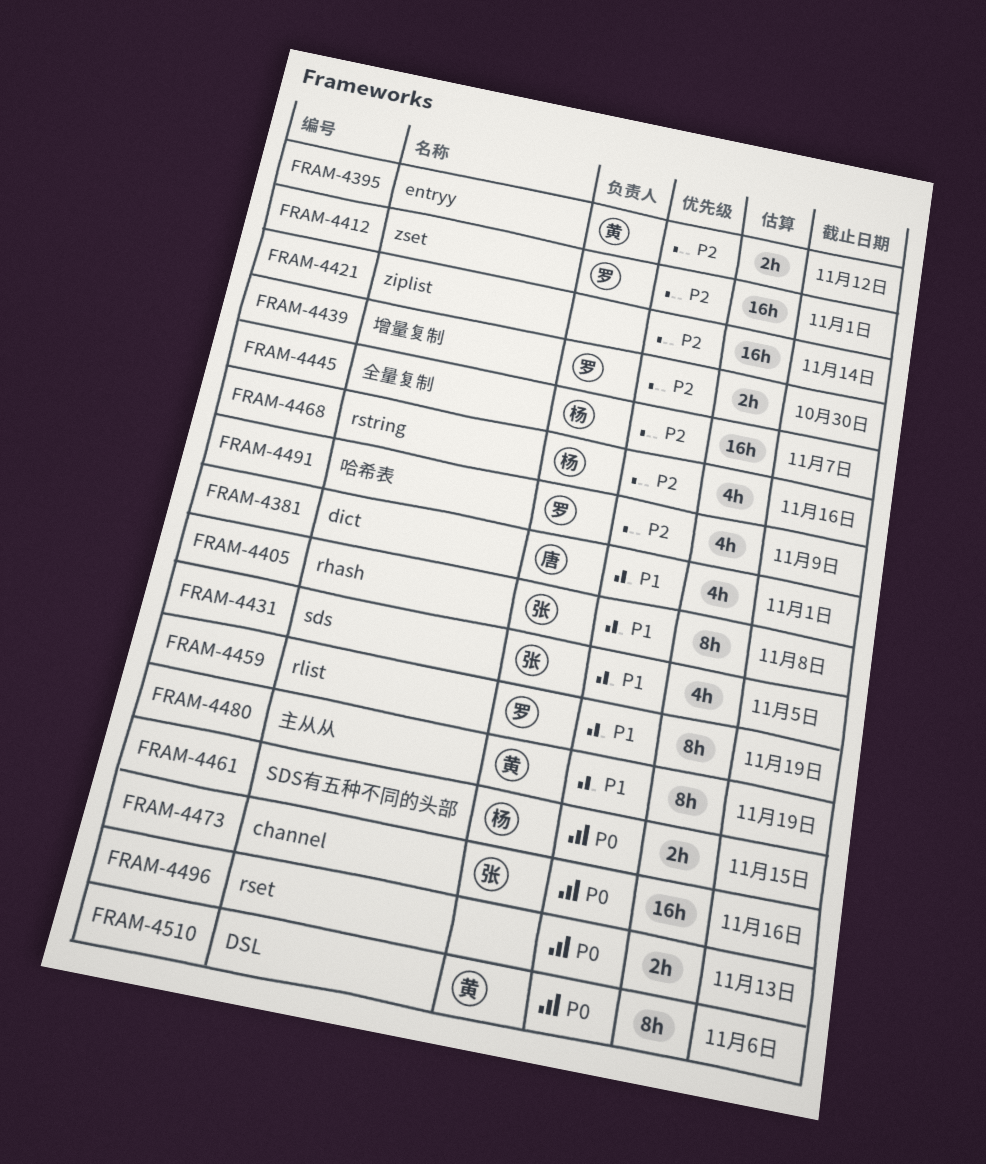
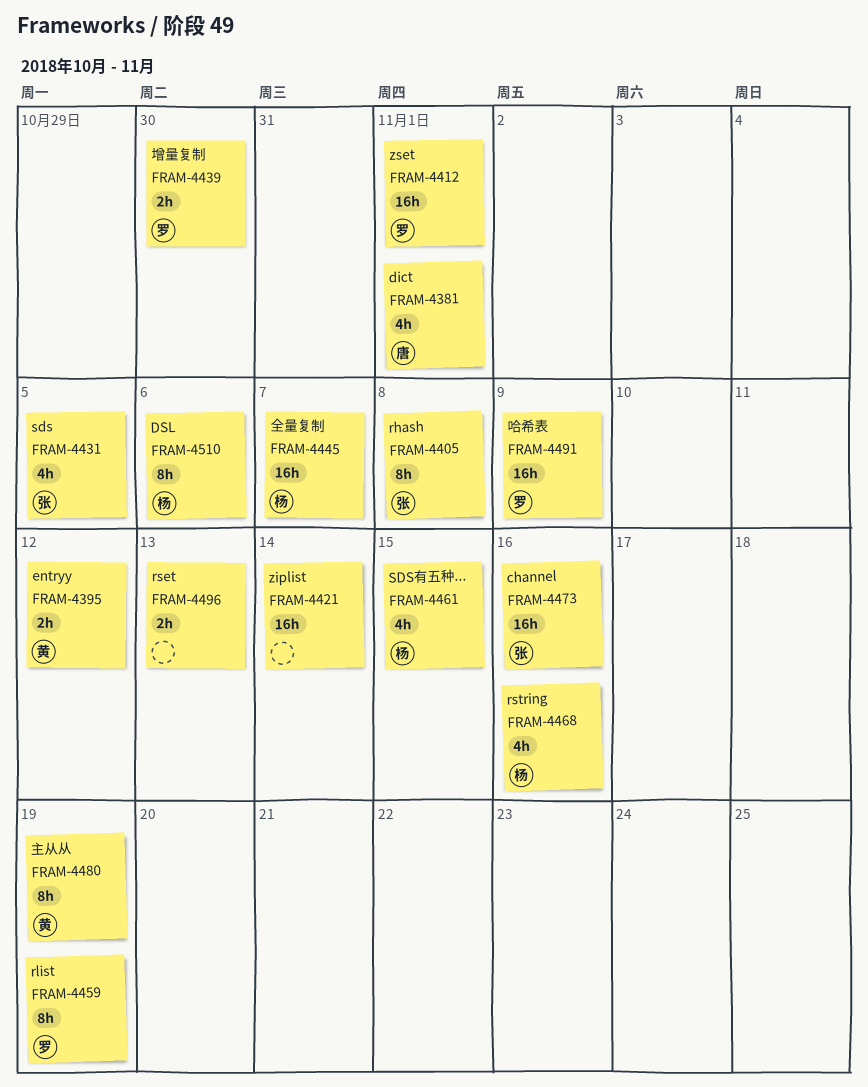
FRAM-4461, estimate: 2h -> 4h
FRAM-4491, estimate: 4h -> 16h
FRAM-4510, owner: 黄 -> 杨

